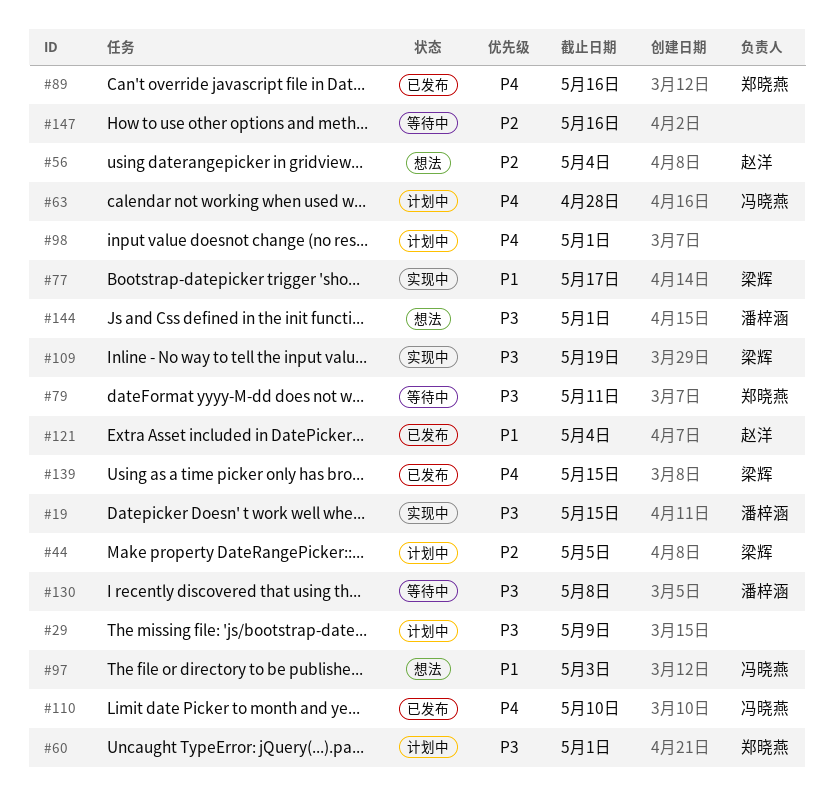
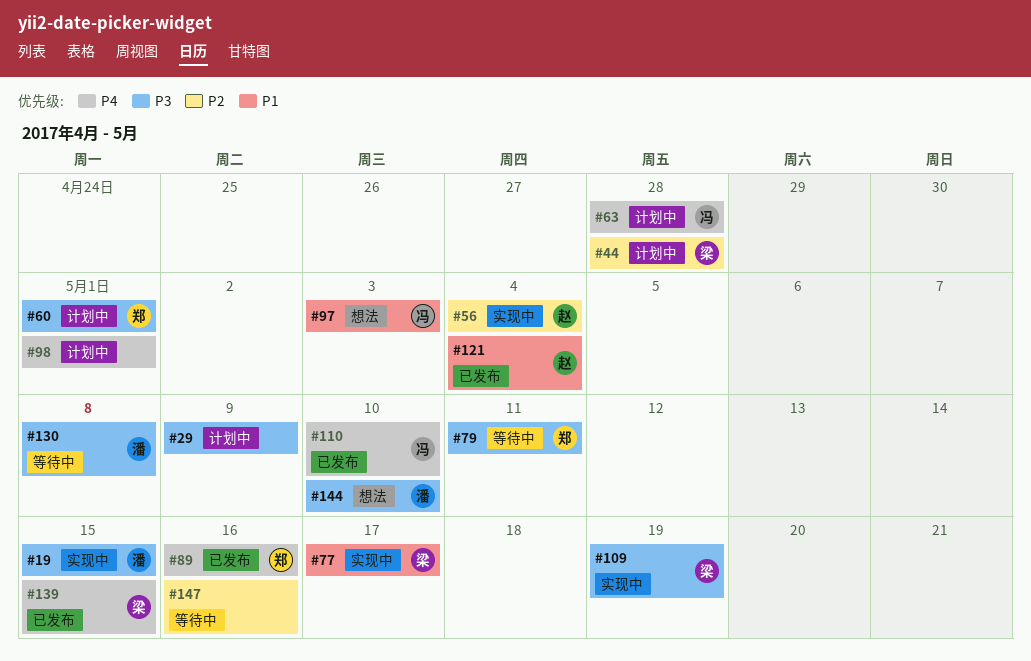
#44, due: May 5 -> Apr 28
#56, status: 想法 -> 实现中
#144, due: May 1 -> May 10

